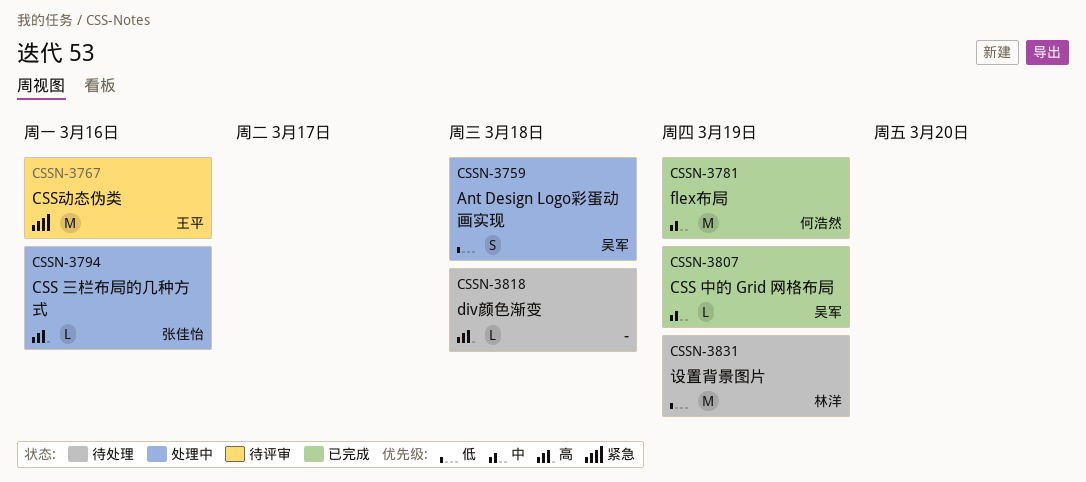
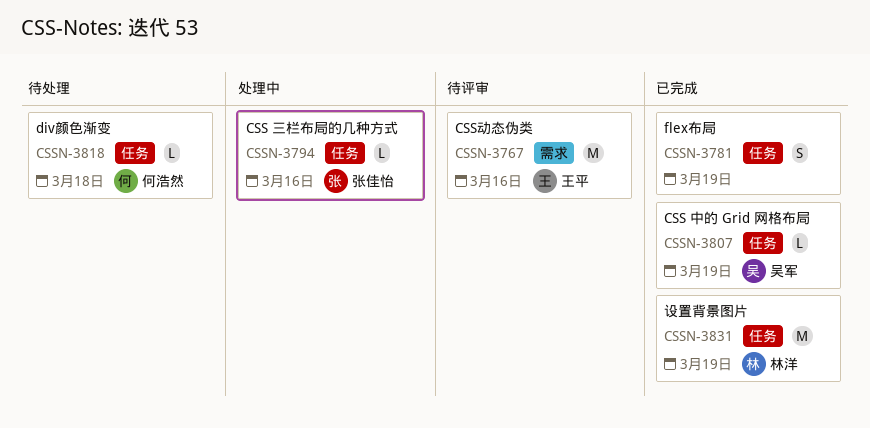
CSSN-3759: present -> none
CSSN-3781, owner: 何浩然 -> none
CSSN-3781, estimate: M -> S
CSSN-3818, owner: none -> 何浩然
CSSN-3831, status: 待处理 -> 已完成

